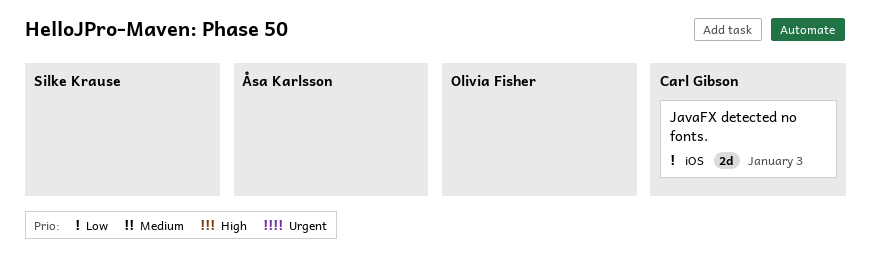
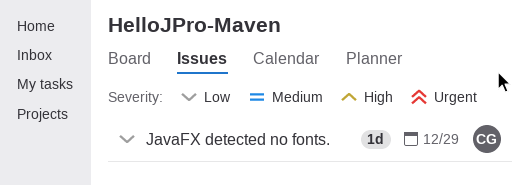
JavaFX detected no fonts., estimate: 2d -> 1d
JavaFX detected no fonts., due: Jan 3 -> Dec 29

